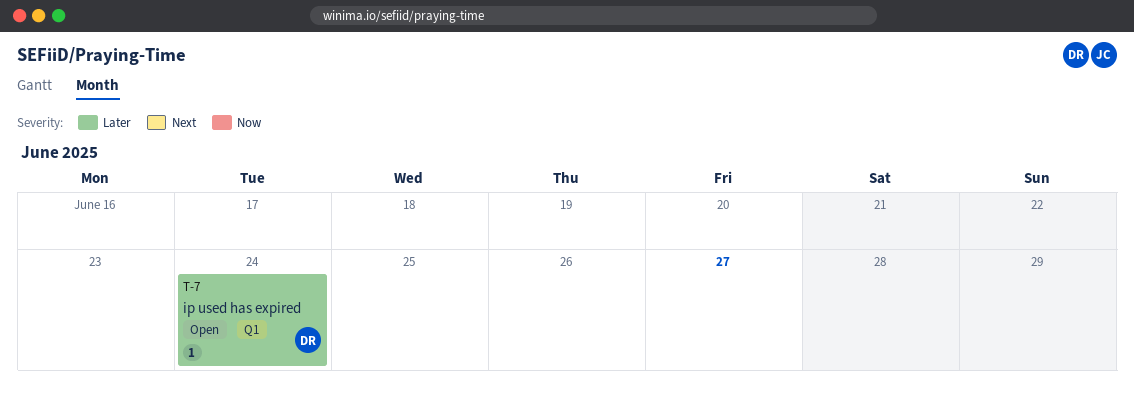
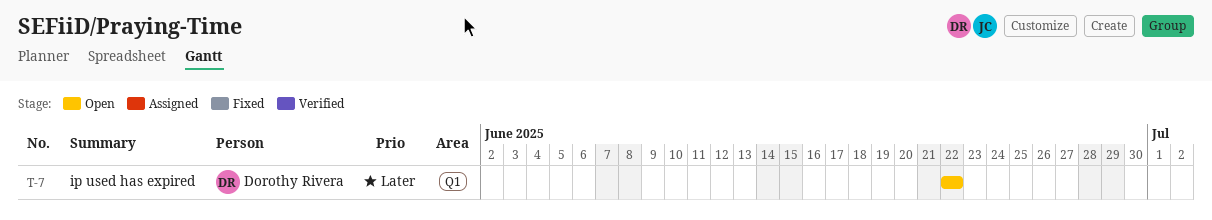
T-7, due: Jun 24 -> Jun 22

